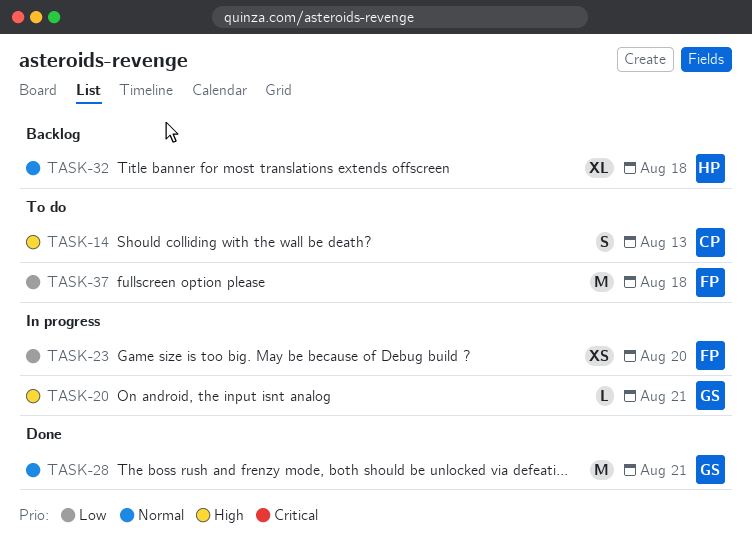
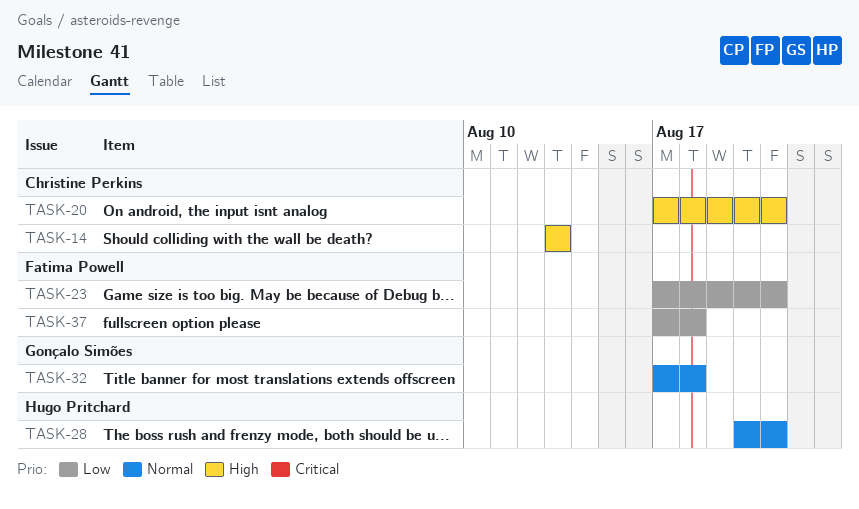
TASK-20, owner: Gonçalo Simões -> Christine Perkins
TASK-23, due: Aug 20 -> Aug 21
TASK-28, owner: Gonçalo Simões -> Hugo Pritchard
TASK-32, owner: Hugo Pritchard -> Gonçalo Simões

